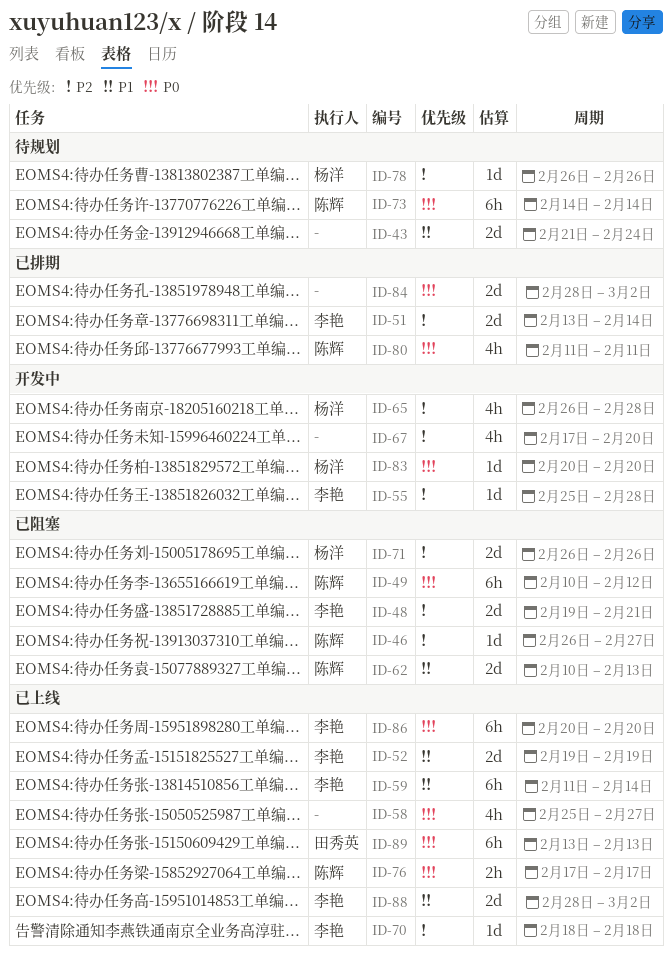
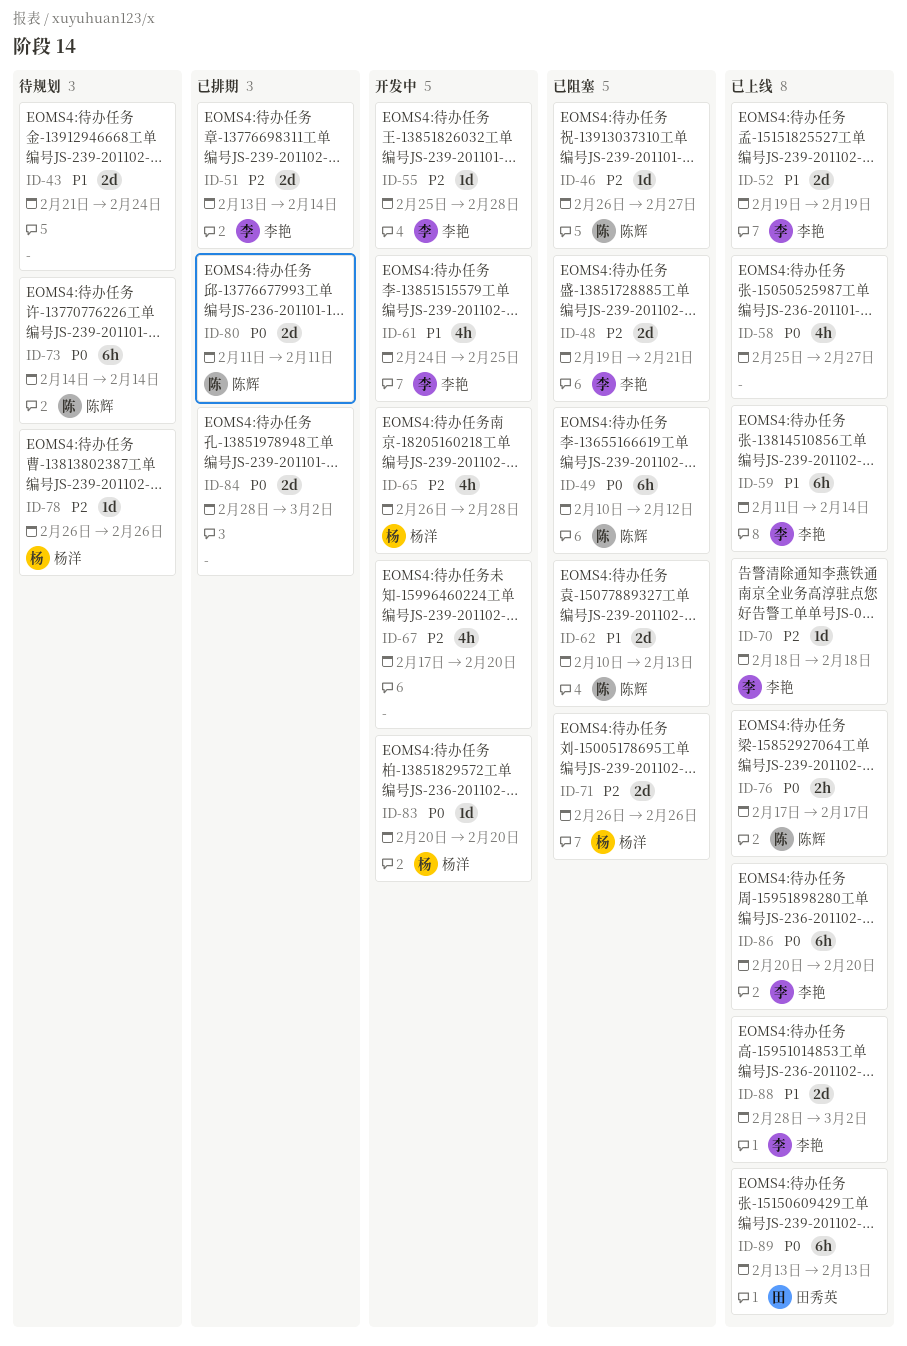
ID-61: none -> present
ID-80, estimate: 4h -> 2d

